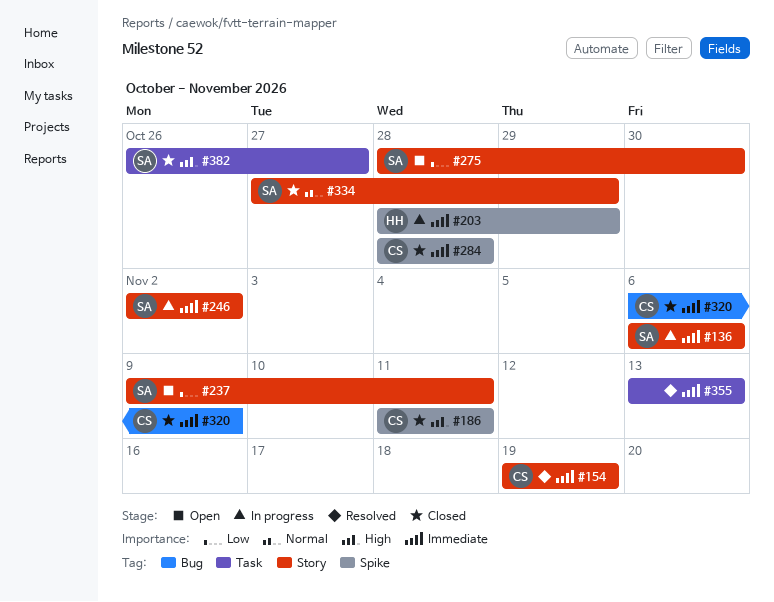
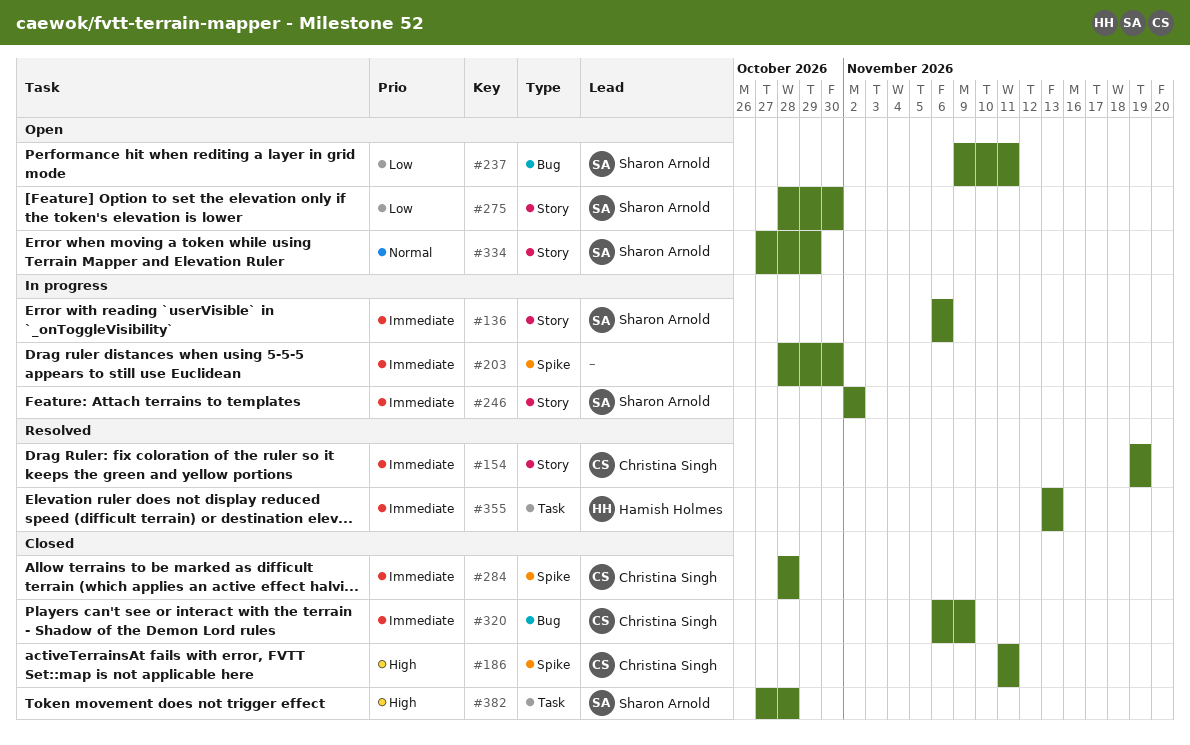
#203, owner: Hamish Holmes -> none
#203, due: Oct 29 -> Oct 30
#237, label: Story -> Bug
#334, status: Closed -> Open
#355, owner: none -> Hamish Holmes
#382, start: Oct 26 -> Oct 27
#382, due: Oct 27 -> Oct 28

